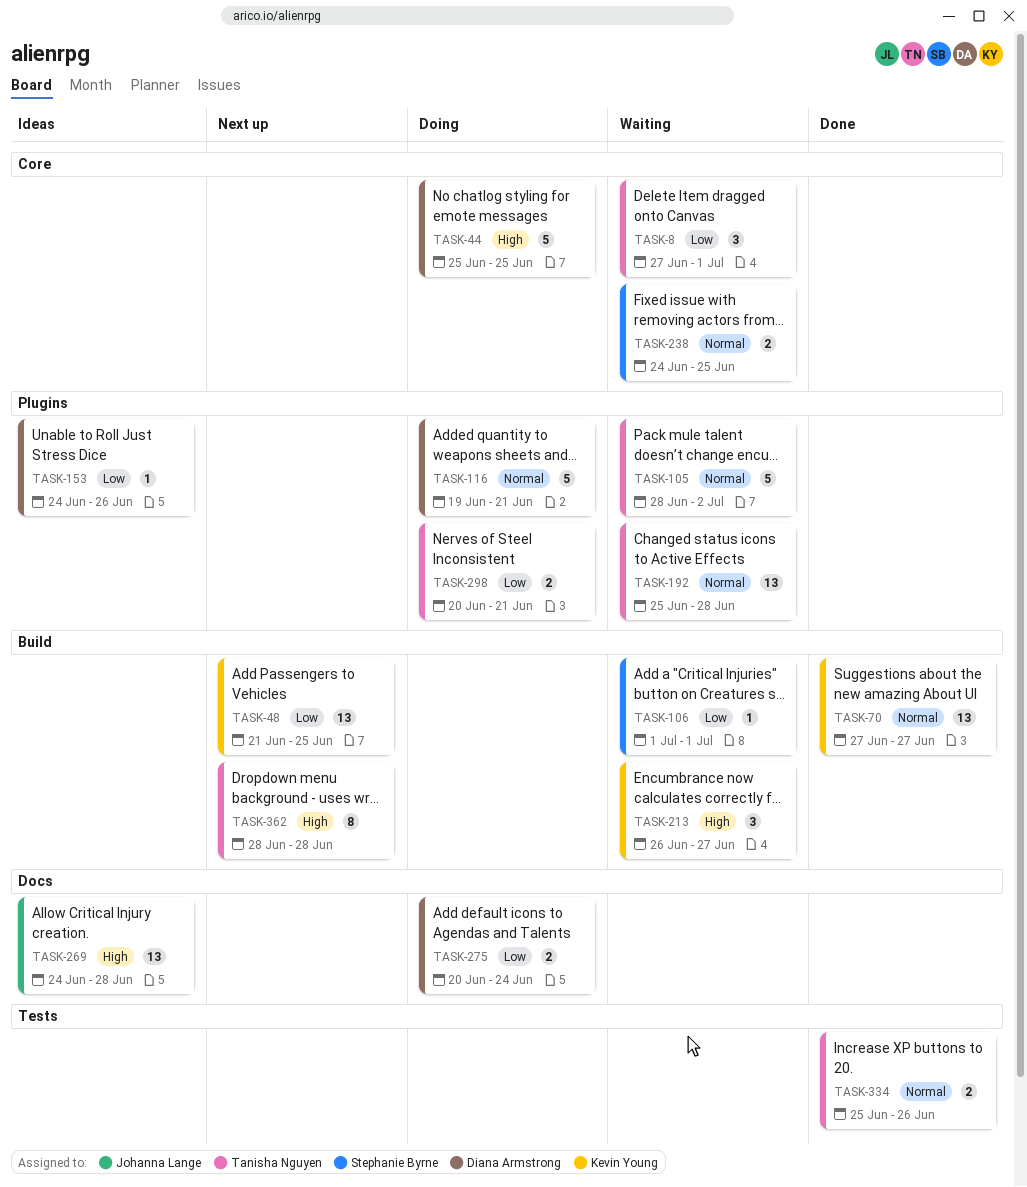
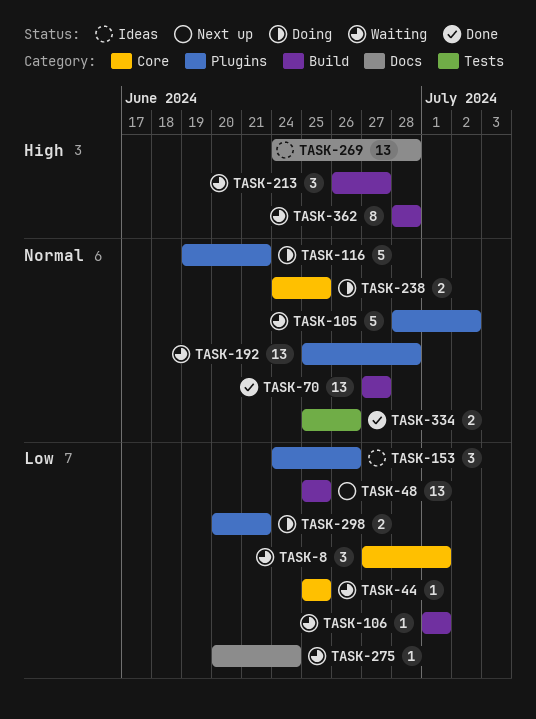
TASK-44, status: Doing -> Waiting
TASK-44, priority: High -> Low
TASK-44, estimate: 5 -> 1
TASK-48, start: Jun 21 -> Jun 25
TASK-153, estimate: 1 -> 3
TASK-238, status: Waiting -> Doing
TASK-275, status: Doing -> Waiting
TASK-275, estimate: 2 -> 1
TASK-362, status: Next up -> Waiting

